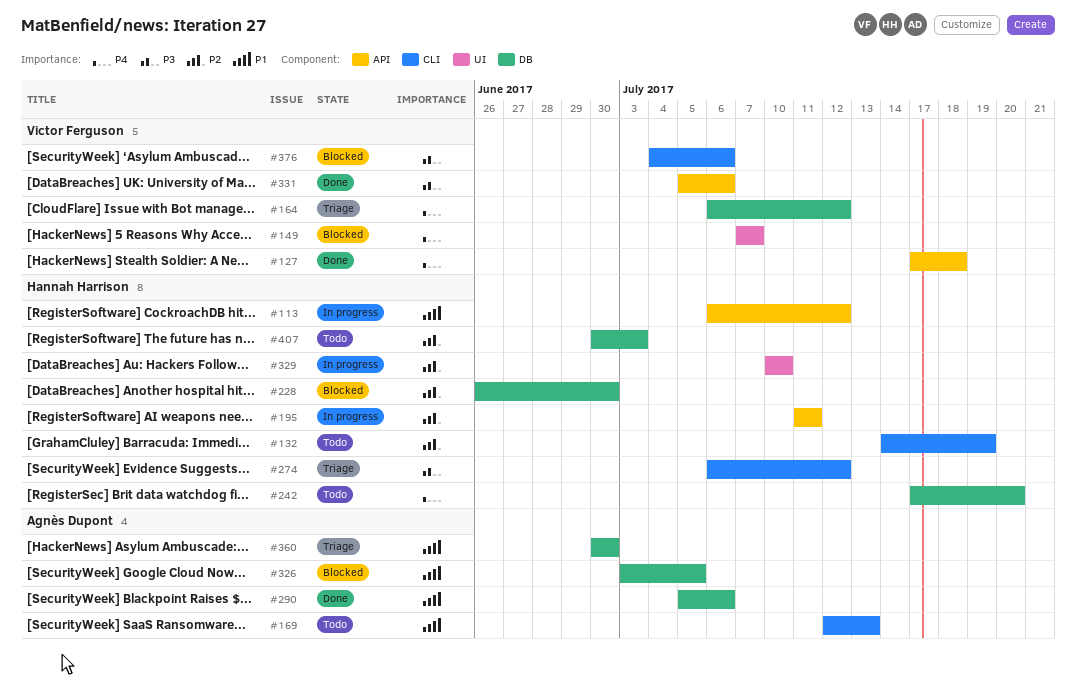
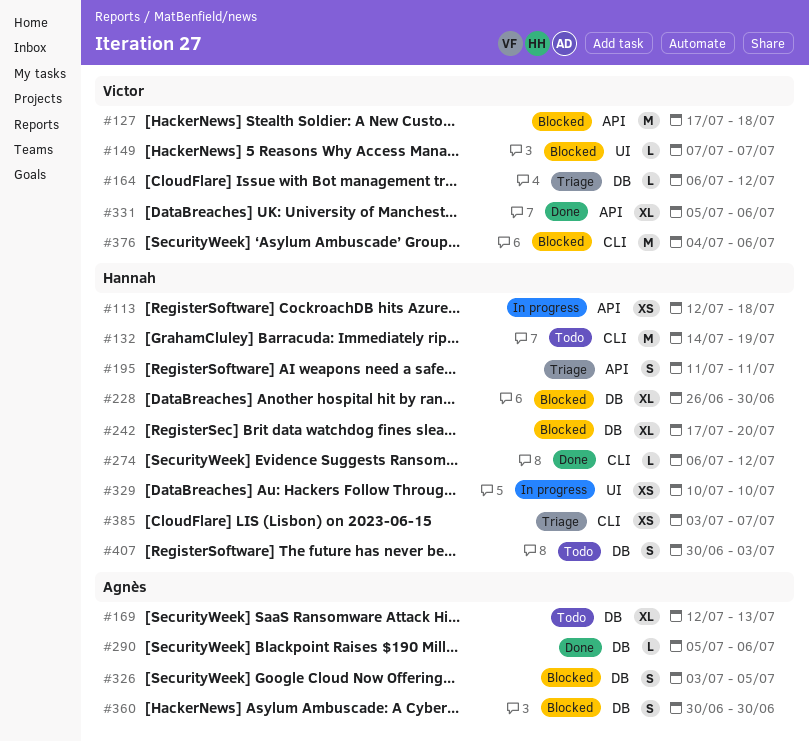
#113, start: Jul 6 -> Jul 12
#113, due: Jul 12 -> Jul 18
#127, status: Done -> Blocked
#169, label: CLI -> DB
#195, status: In progress -> Triage
#242, status: Todo -> Blocked
#274, status: Triage -> Done
#360, status: Triage -> Blocked
#385: none -> present

